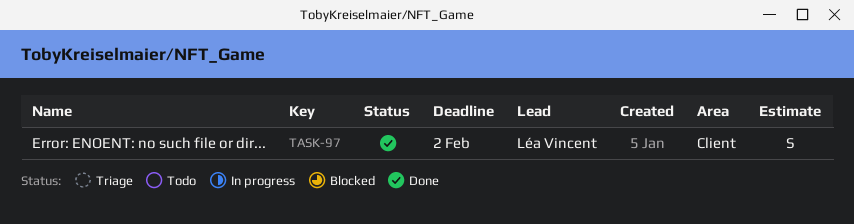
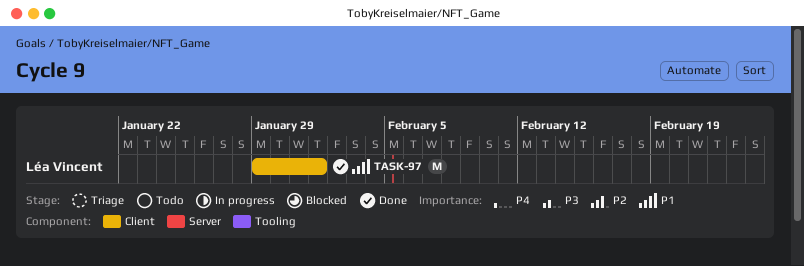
TASK-97, estimate: S -> M
TASK-97, due: Feb 2 -> Feb 1

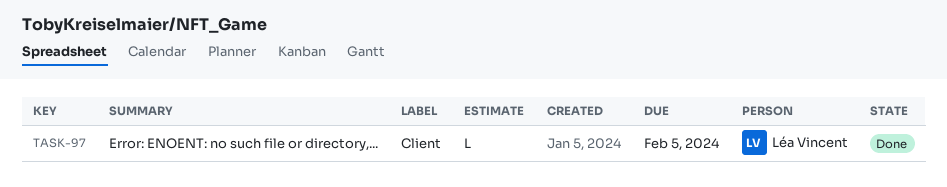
TASK-97, estimate: M -> L
TASK-97, due: Feb 1 -> Feb 5

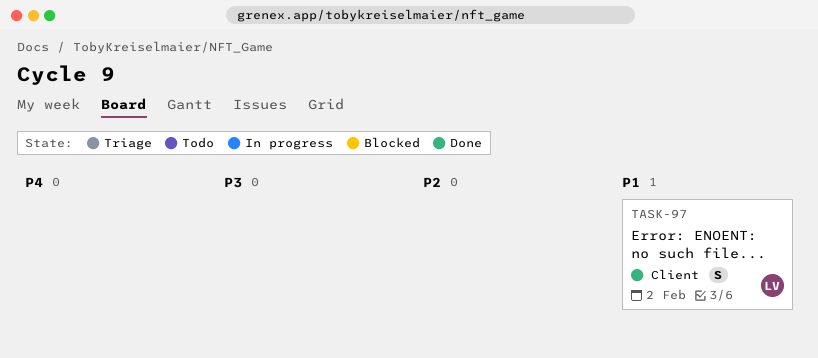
TASK-97, estimate: L -> S
TASK-97, due: Feb 5 -> Feb 2

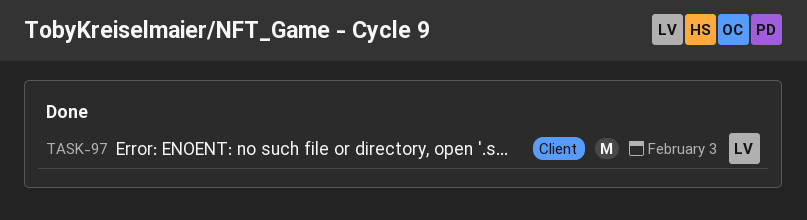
TASK-97, estimate: S -> M
TASK-97, due: Feb 2 -> Feb 3

